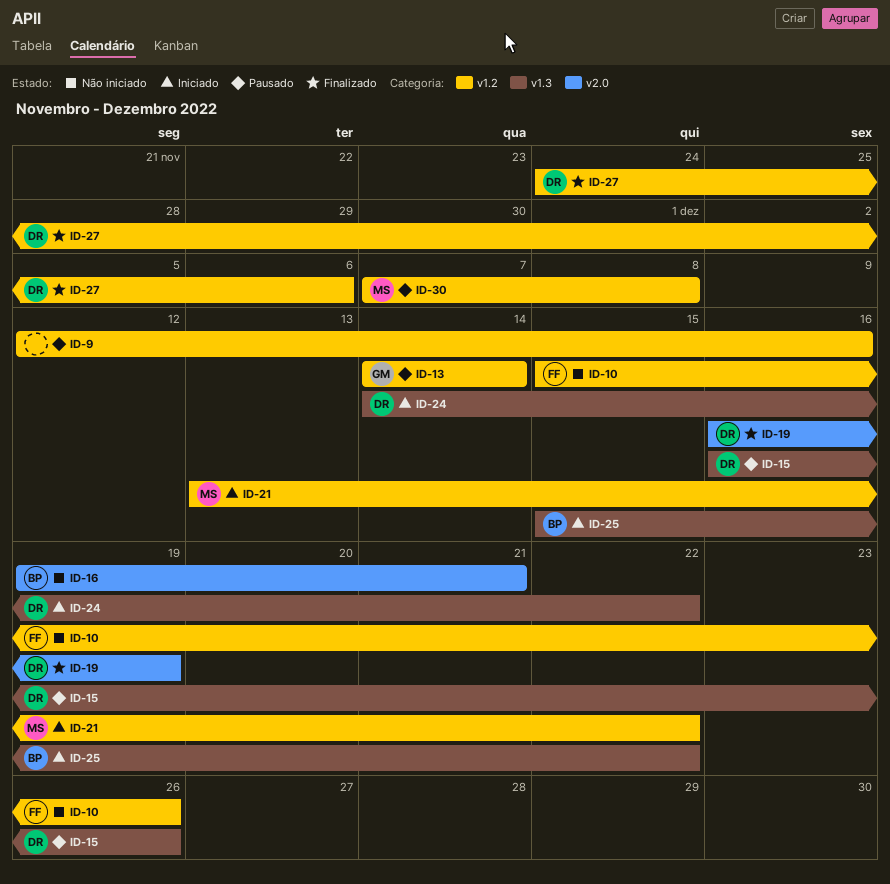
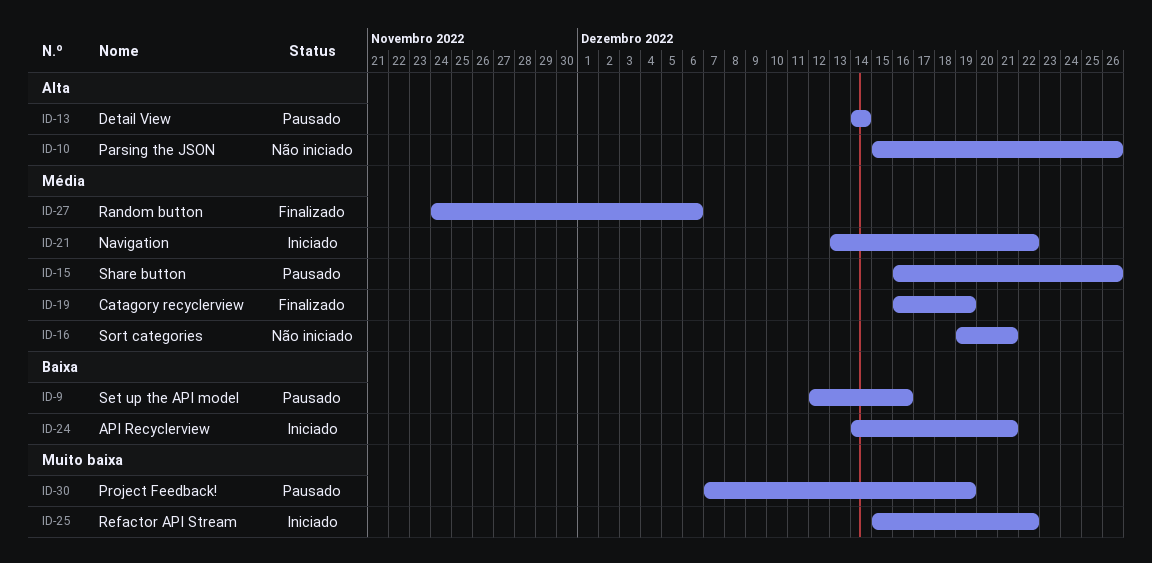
ID-24, due: Dec 22 -> Dec 21
ID-30, due: Dec 8 -> Dec 19

